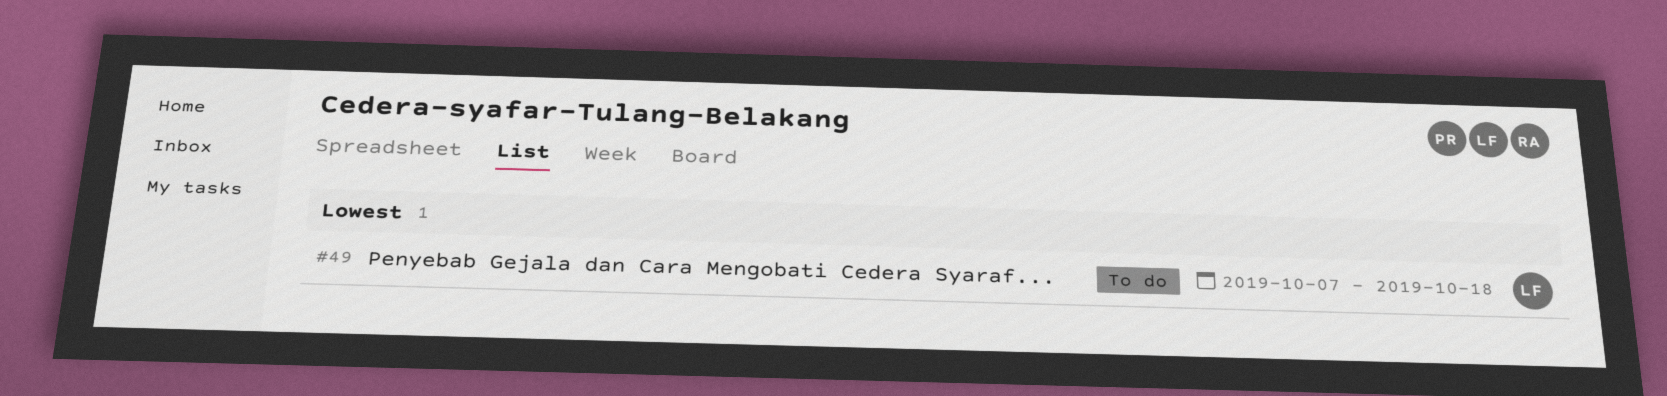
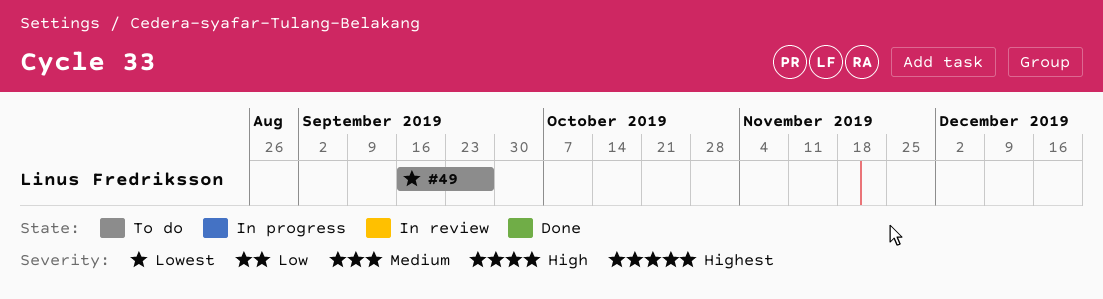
#49, start: Oct 7 -> Sep 16
#49, due: Oct 18 -> Sep 27

